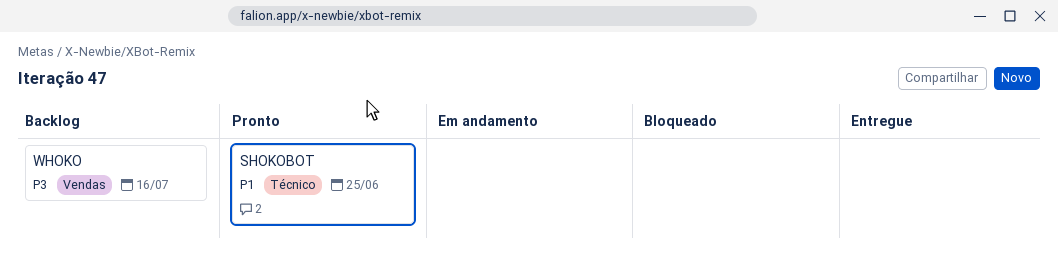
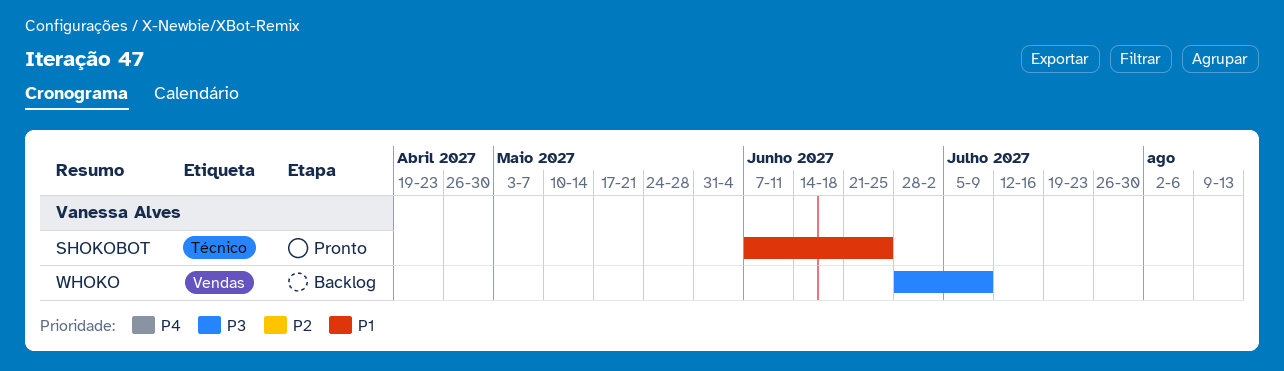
WHOKO, due: Jul 16 -> Jul 9

